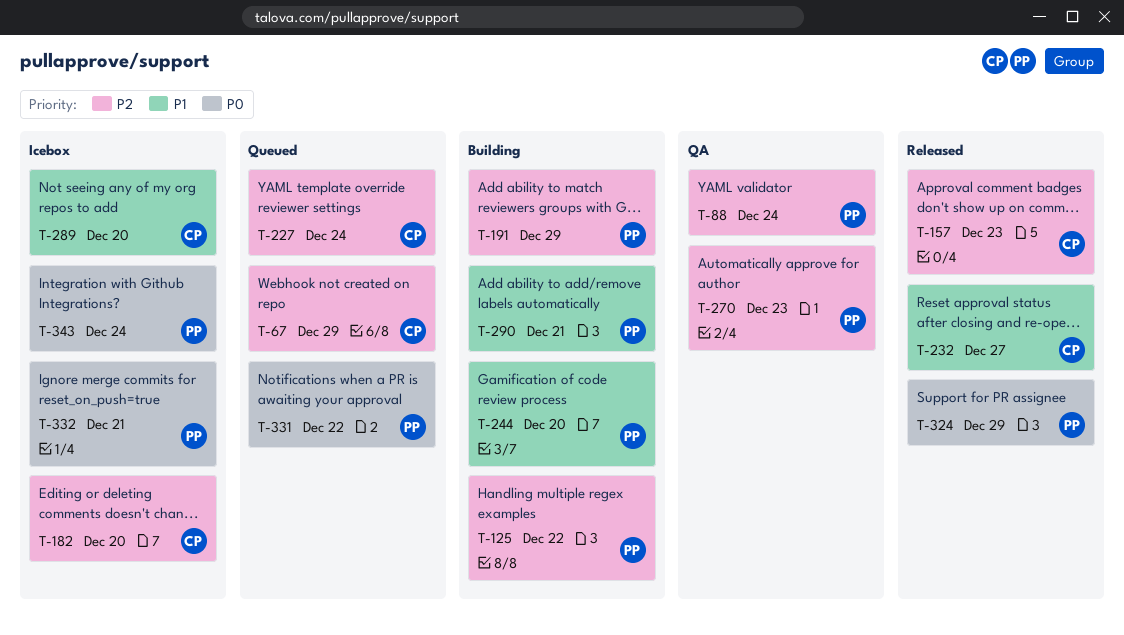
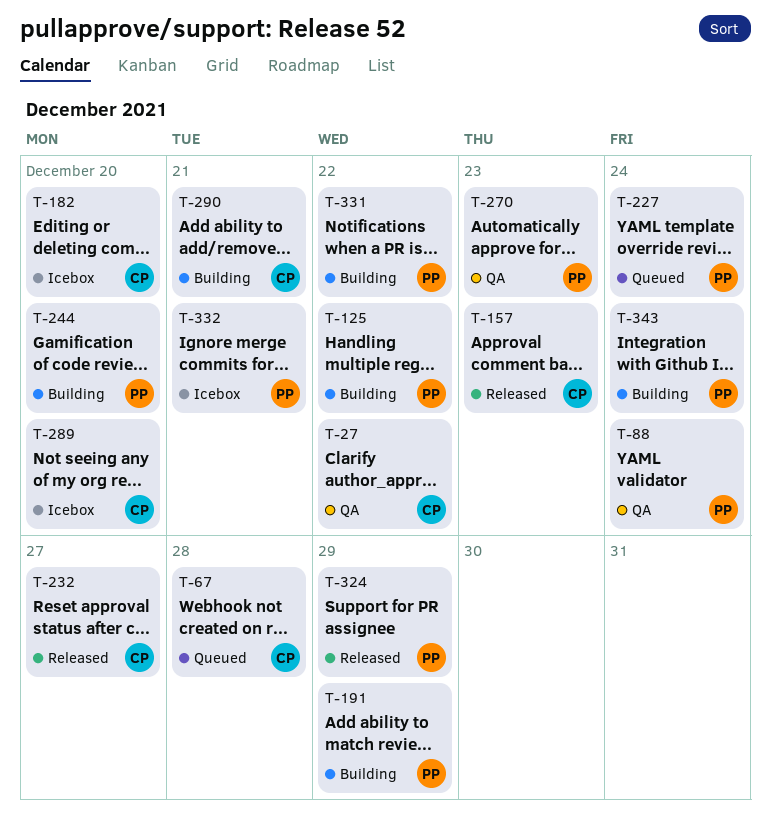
T-27: none -> present
T-67, due: Dec 29 -> Dec 28
T-227, owner: CP -> PP
T-290, owner: PP -> CP
T-331, status: Queued -> Building
T-343, status: Icebox -> Building

